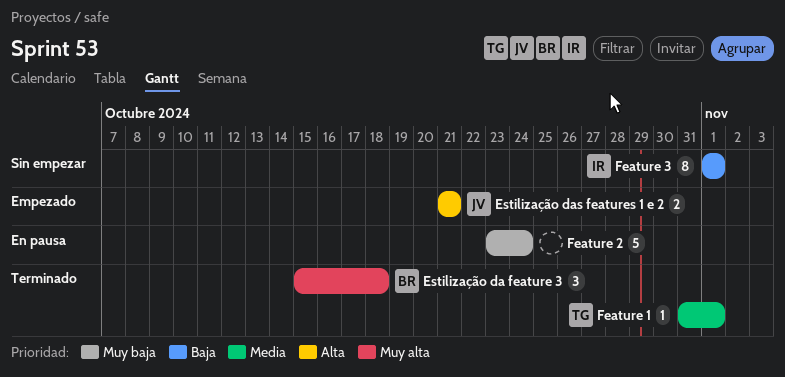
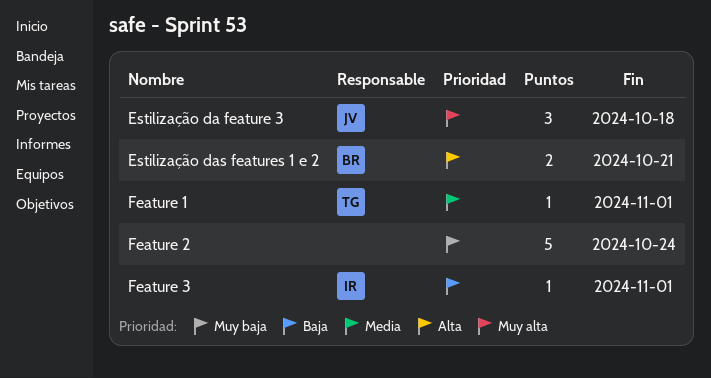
Estilização da feature 3, owner: BR -> JV
Estilização das features 1 e 2, owner: JV -> BR
Feature 3, estimate: 8 -> 1

